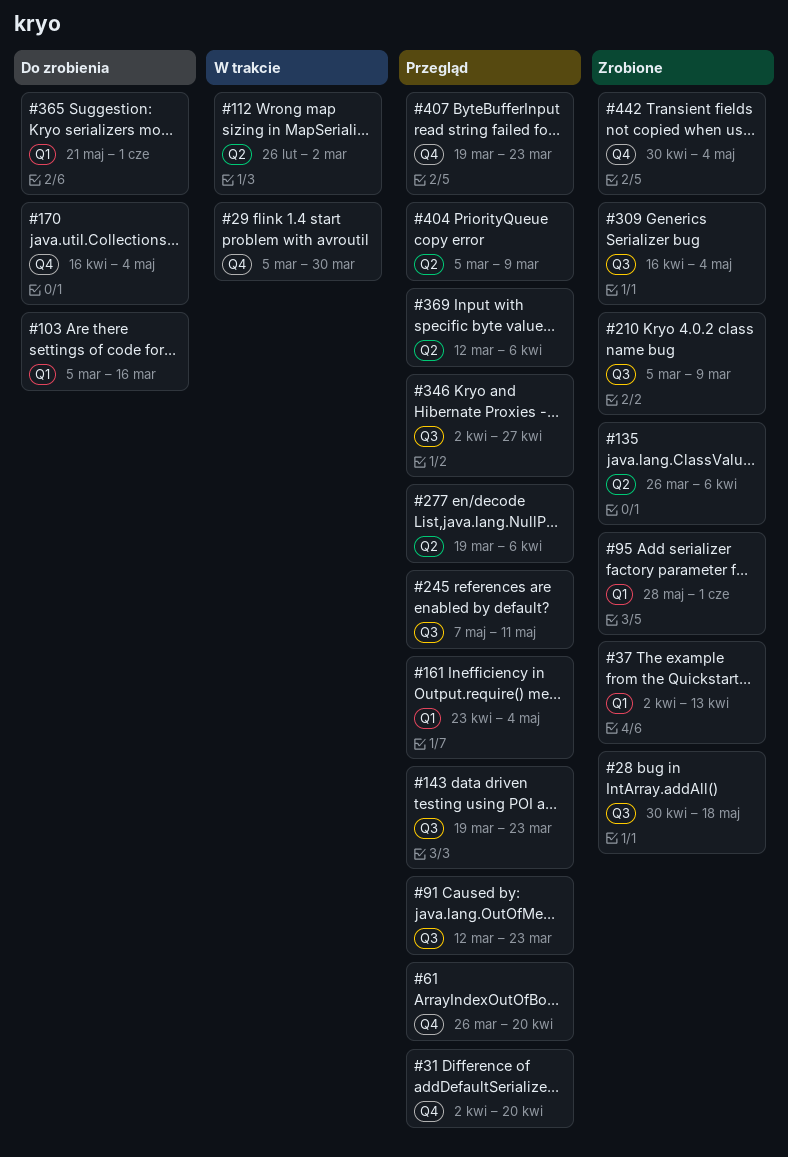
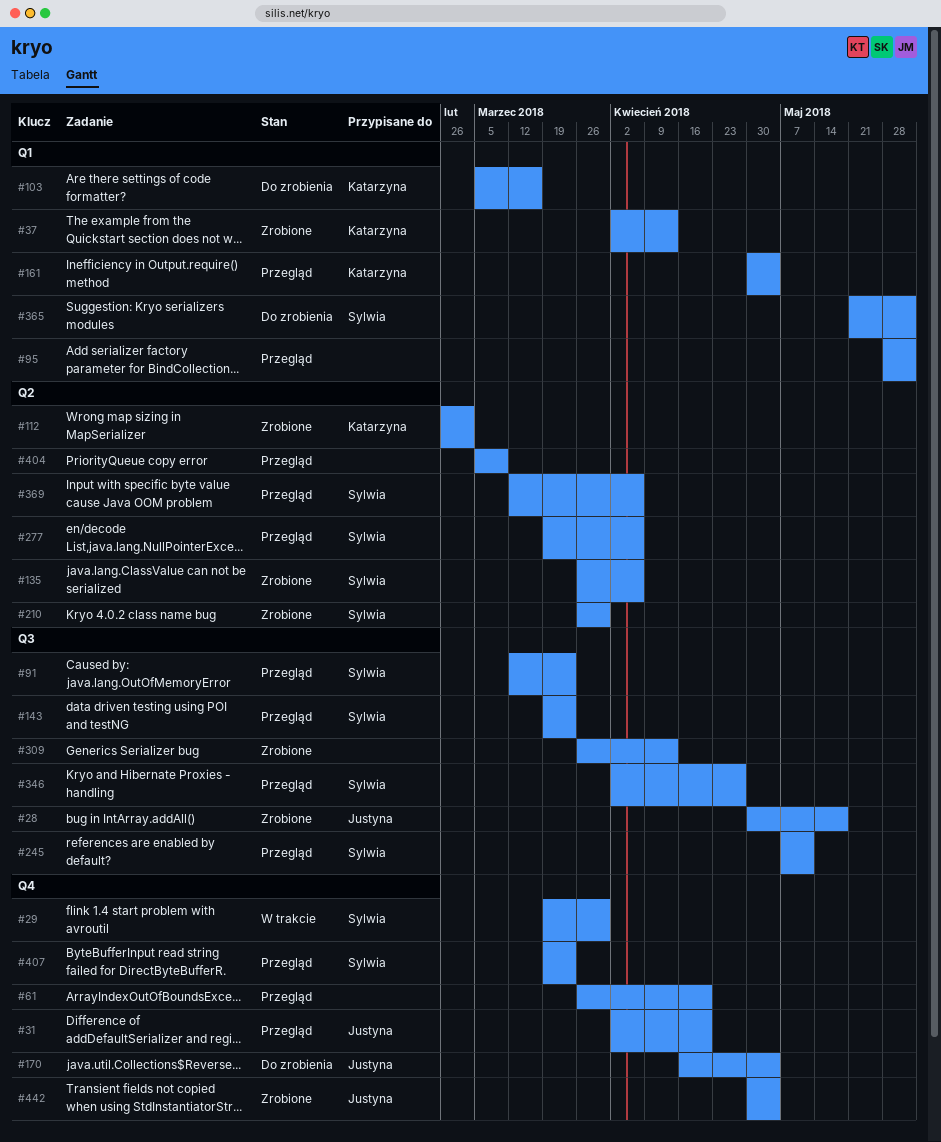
#29, start: Mar 5 -> Mar 19
#95, status: Zrobione -> Przegląd
#112, status: W trakcie -> Zrobione
#161, start: Apr 23 -> Apr 30
#210, label: Q3 -> Q2
#210, start: Mar 5 -> Mar 26
#210, due: Mar 9 -> Mar 30
#309, start: Apr 16 -> Mar 26
#309, due: May 4 -> Apr 13

